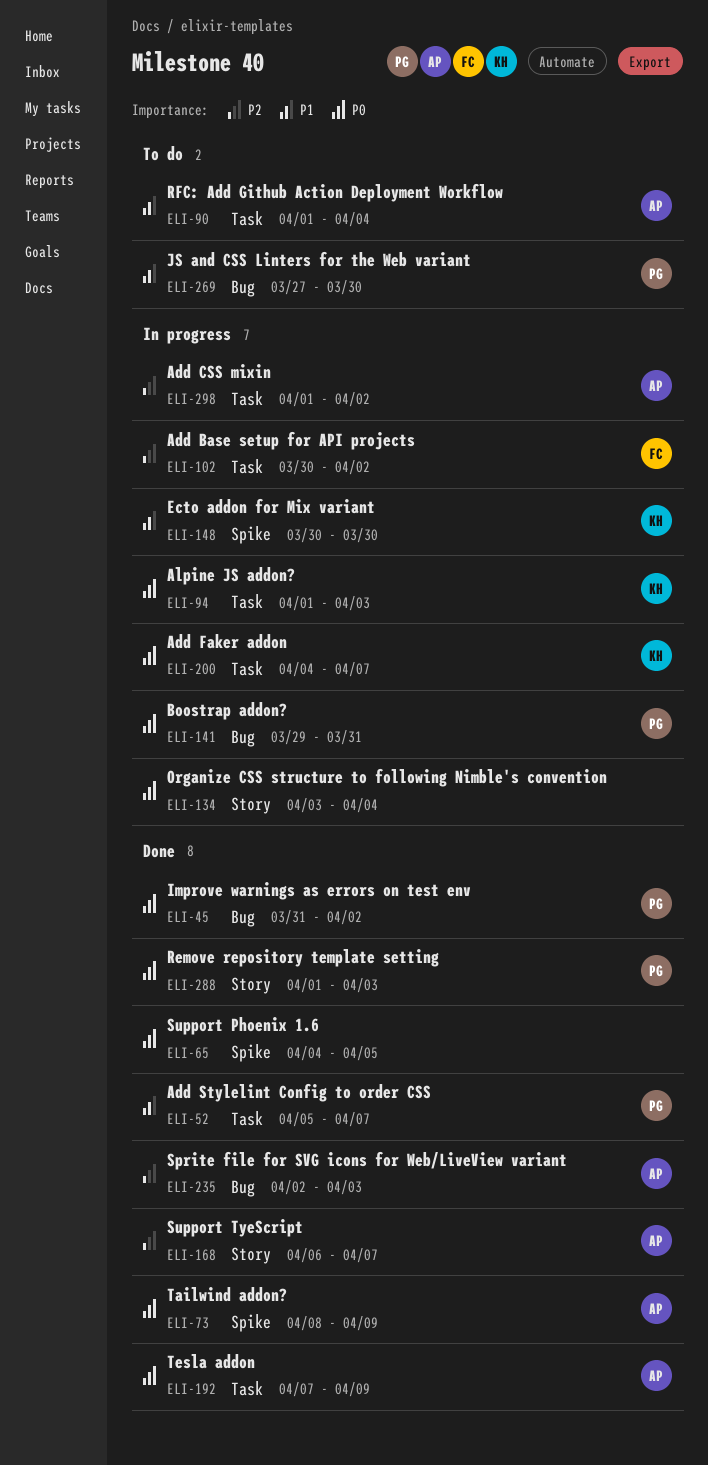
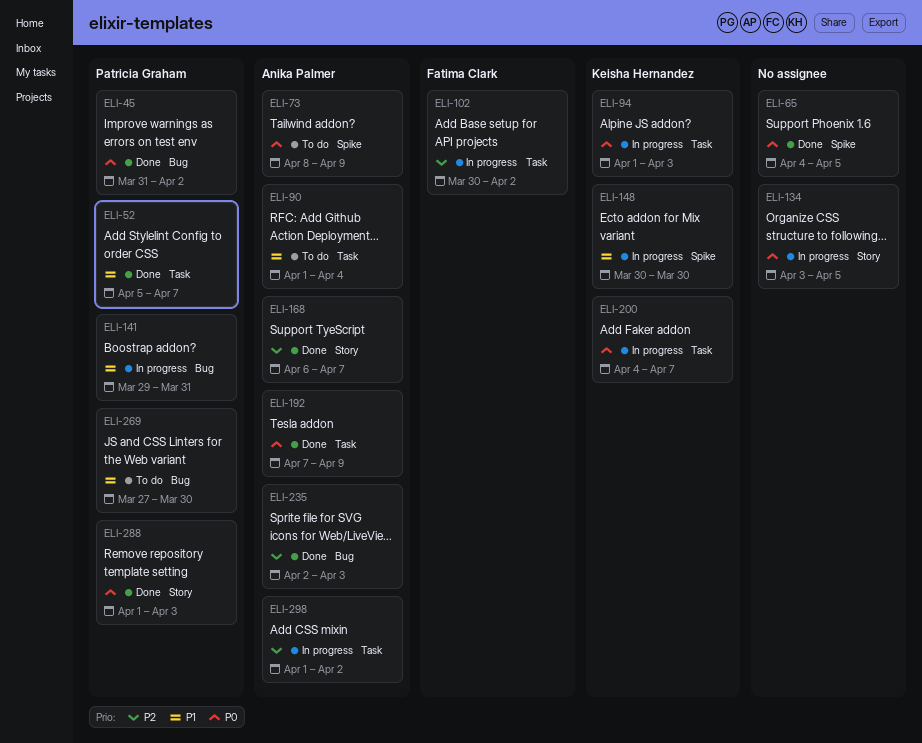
ELI-73, status: Done -> To do
ELI-134, due: Apr 4 -> Apr 5
ELI-141, priority: P0 -> P1

